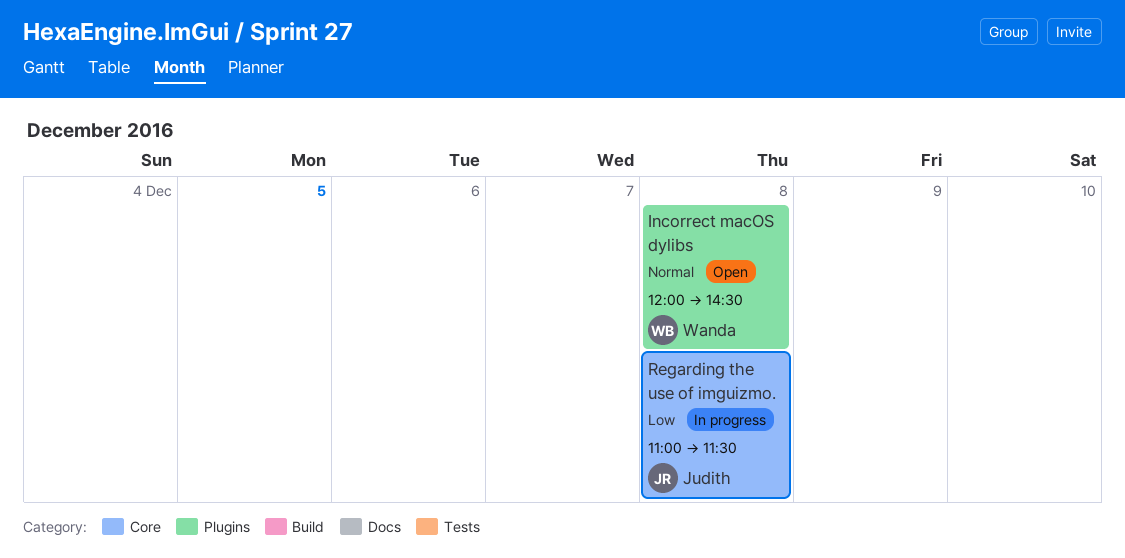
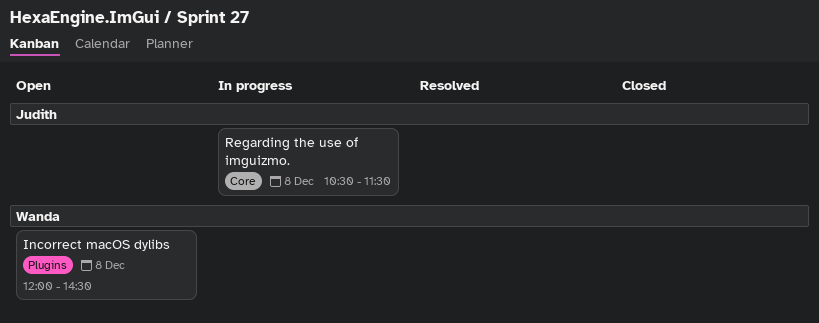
Regarding the use of imguizmo., begins: 11:00 -> 10:30

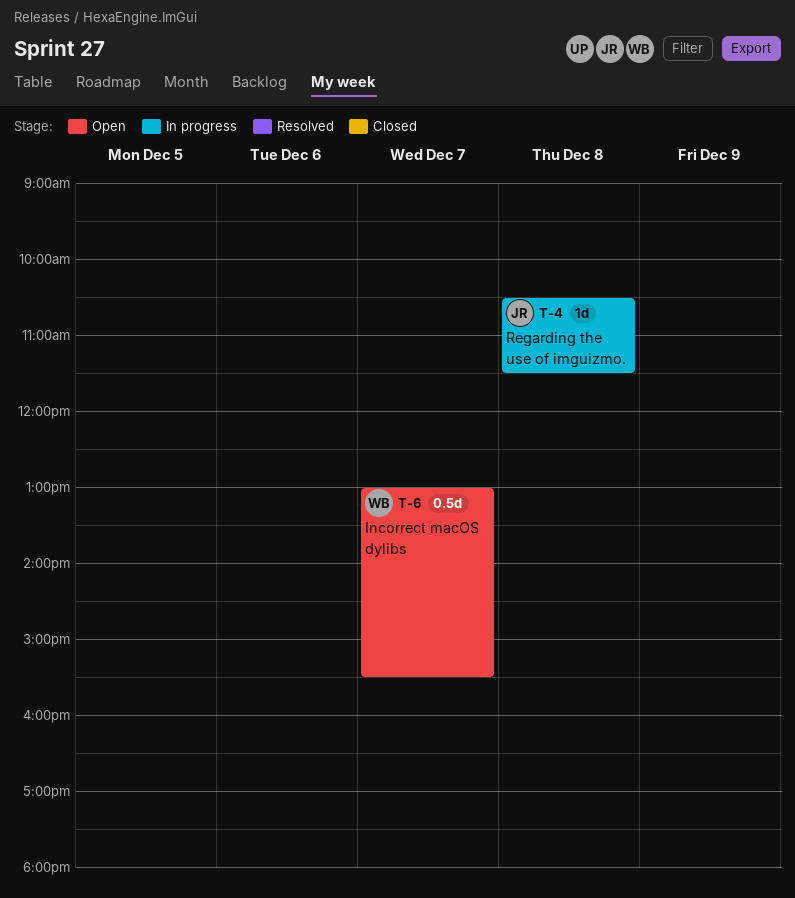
Incorrect macOS dylibs, day: Dec 8 -> Dec 7
Incorrect macOS dylibs, begins: 12:00 -> 13:00
Incorrect macOS dylibs, ends: 14:30 -> 15:30

